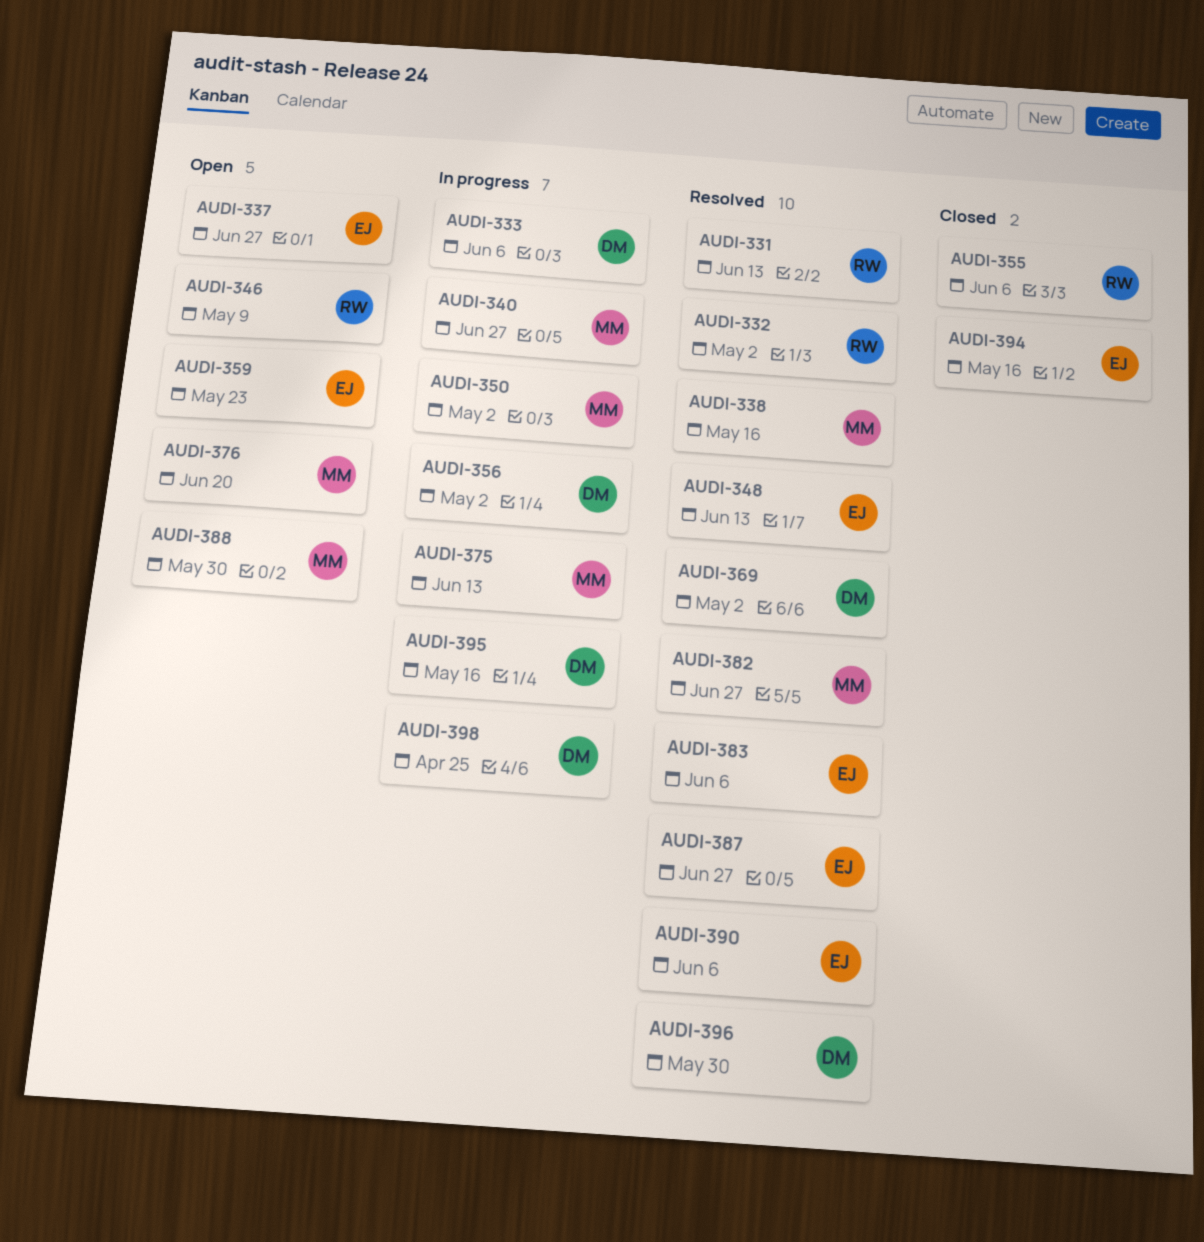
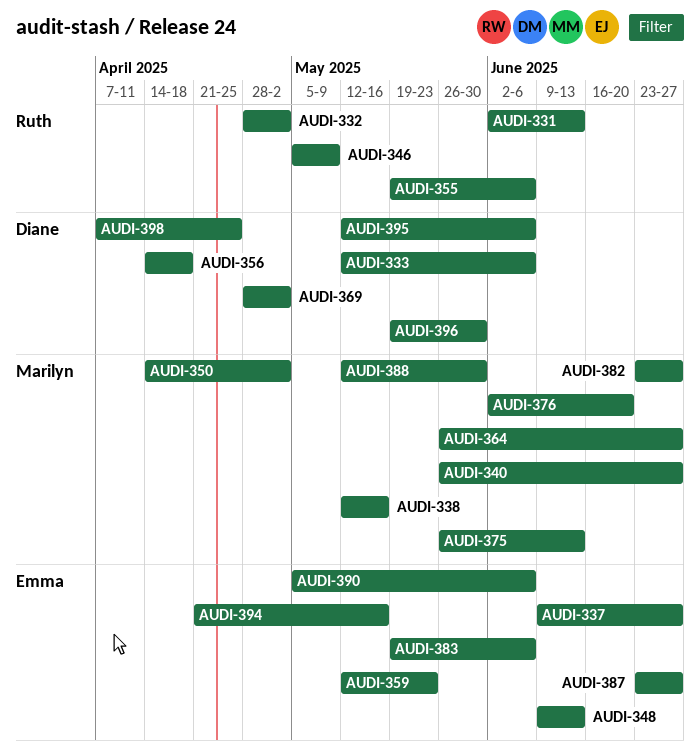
AUDI-356, due: May 2 -> Apr 18
AUDI-364: none -> present
AUDI-395, due: May 16 -> Jun 6

